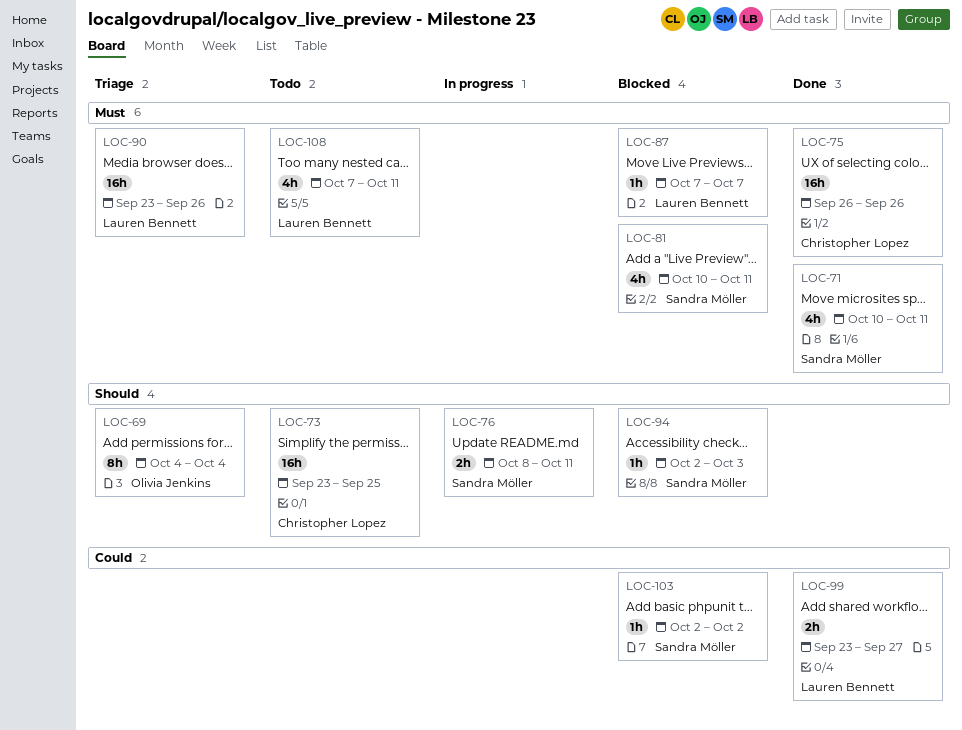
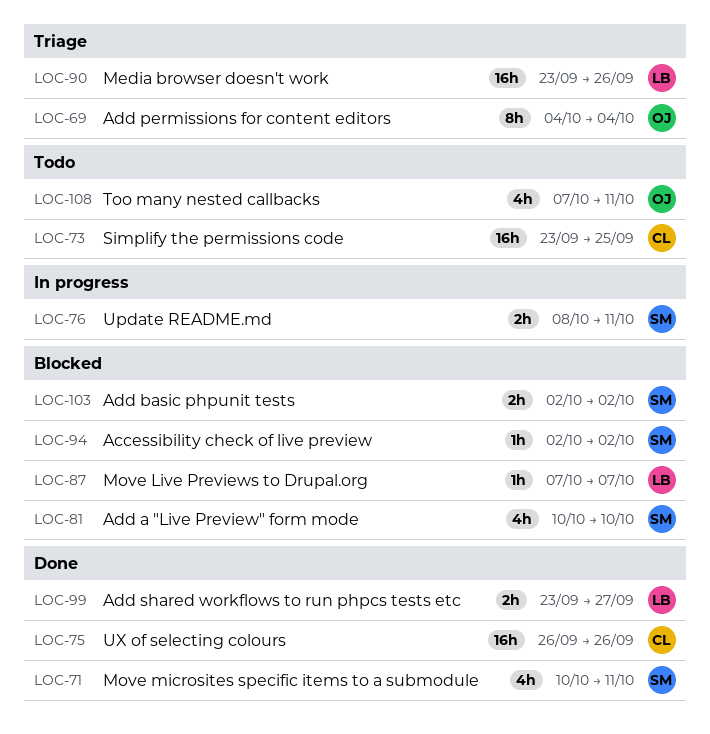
LOC-81, due: Oct 11 -> Oct 10
LOC-94, due: Oct 3 -> Oct 2
LOC-103, estimate: 1h -> 2h
LOC-108, owner: Lauren Bennett -> Olivia Jenkins

